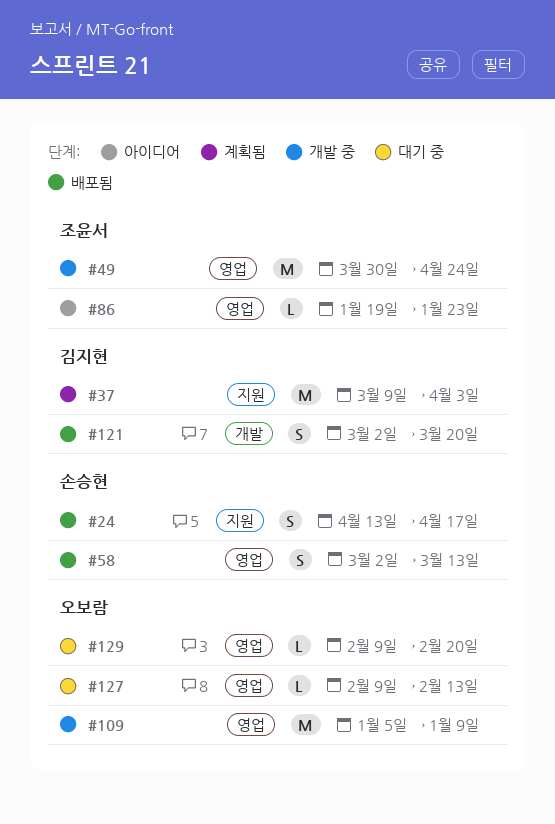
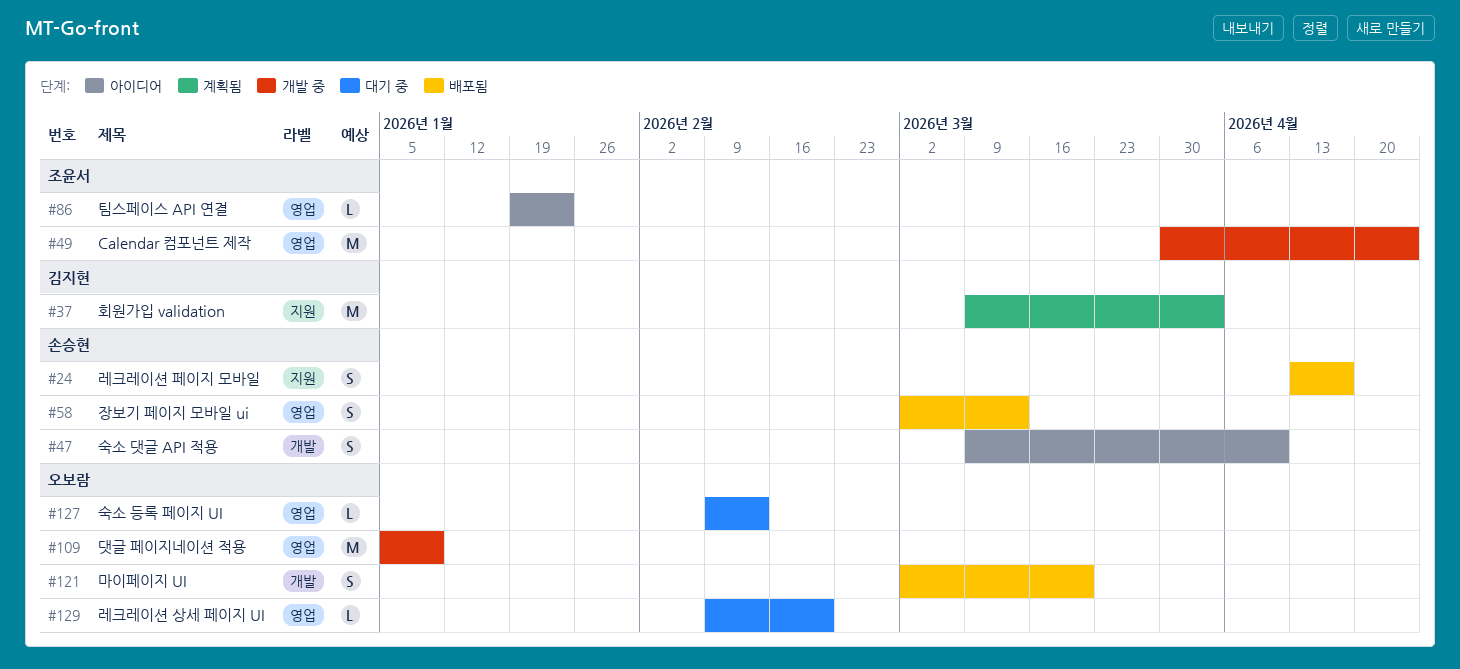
#47: none -> present
#121, owner: 김지현 -> 오보람

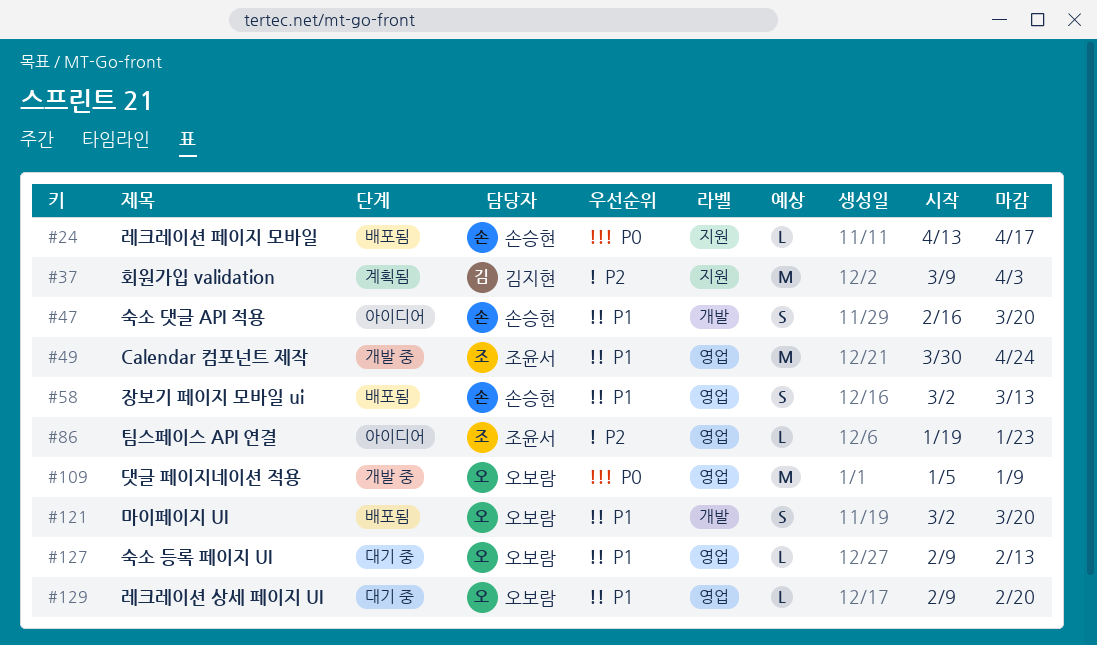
#24, estimate: S -> L
#47, start: Mar 9 -> Feb 16
#47, due: Apr 10 -> Mar 20

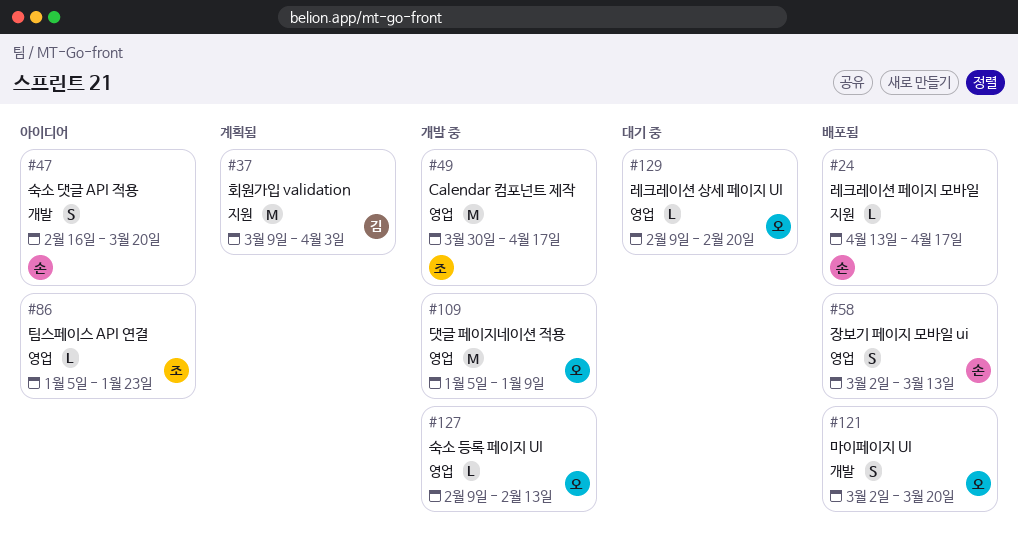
#49, due: Apr 24 -> Apr 17
#86, start: Jan 19 -> Jan 5
#127, status: 대기 중 -> 개발 중

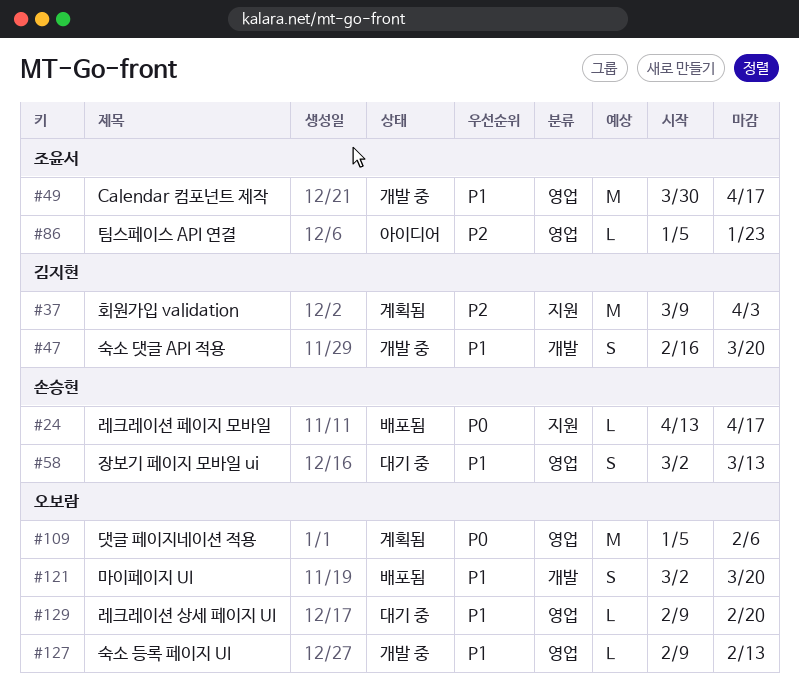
#47, status: 아이디어 -> 개발 중
#47, owner: 손승현 -> 김지현
#58, status: 배포됨 -> 대기 중
#109, status: 개발 중 -> 계획됨
#109, due: Jan 9 -> Feb 6

